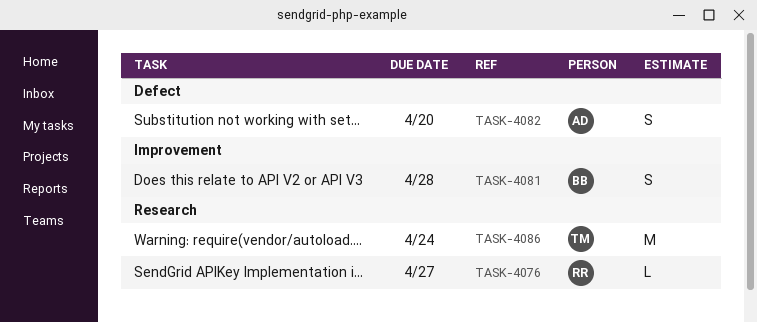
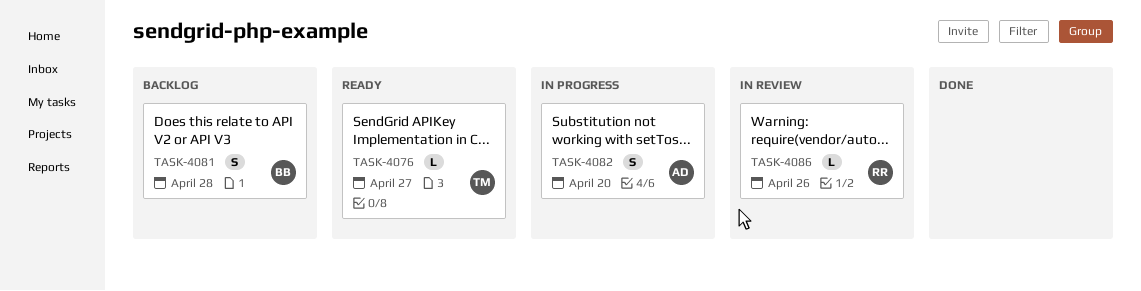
TASK-4076, owner: RR -> TM
TASK-4086, owner: TM -> RR
TASK-4086, estimate: M -> L
TASK-4086, due: Apr 24 -> Apr 26

